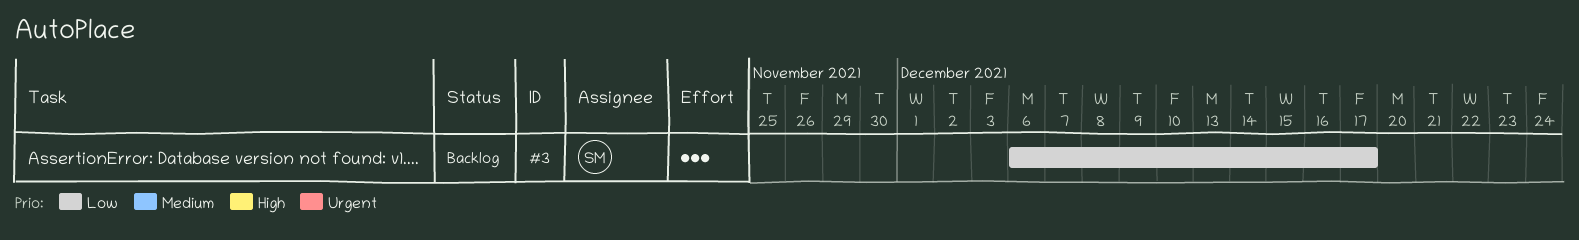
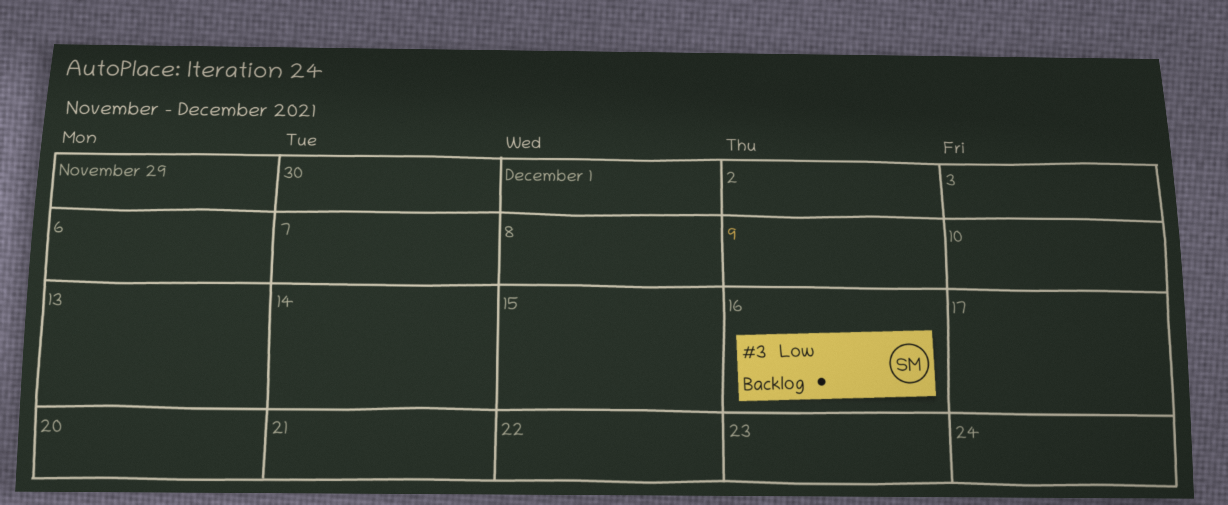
#3, estimate: 3 -> 1
#3, due: Dec 17 -> Dec 16

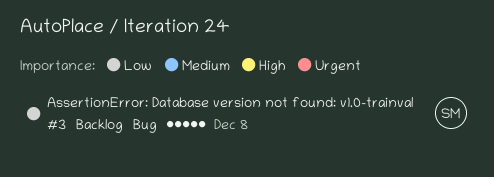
#3, estimate: 1 -> 5
#3, due: Dec 16 -> Dec 8

